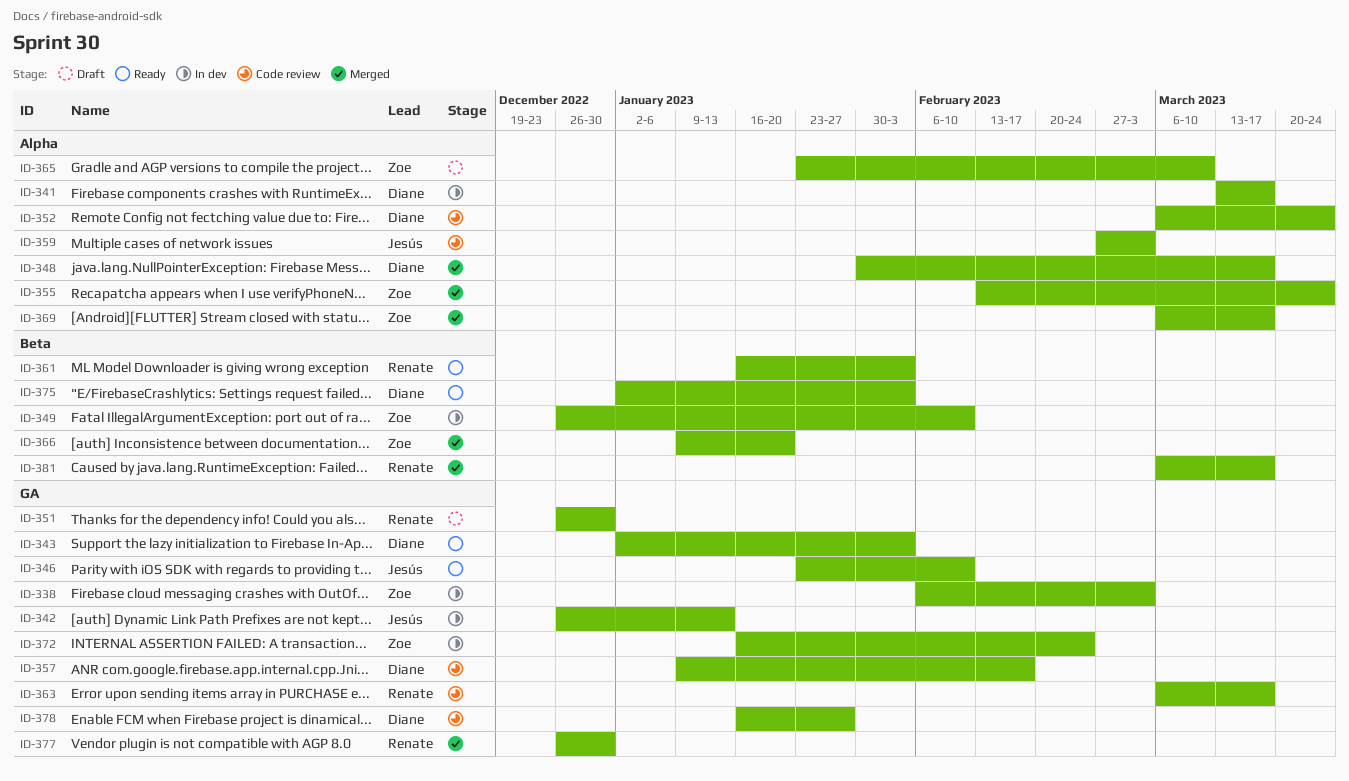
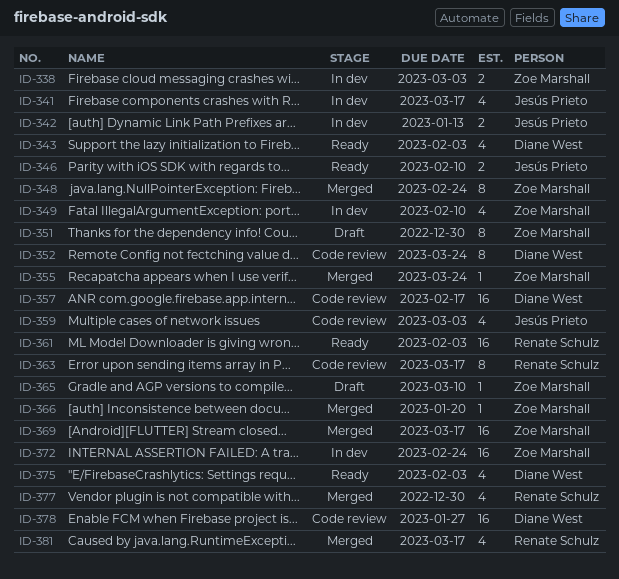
ID-341, owner: Diane West -> Jesús Prieto
ID-348, owner: Diane West -> Zoe Marshall
ID-348, due: Mar 17 -> Feb 24
ID-351, owner: Renate Schulz -> Zoe Marshall

